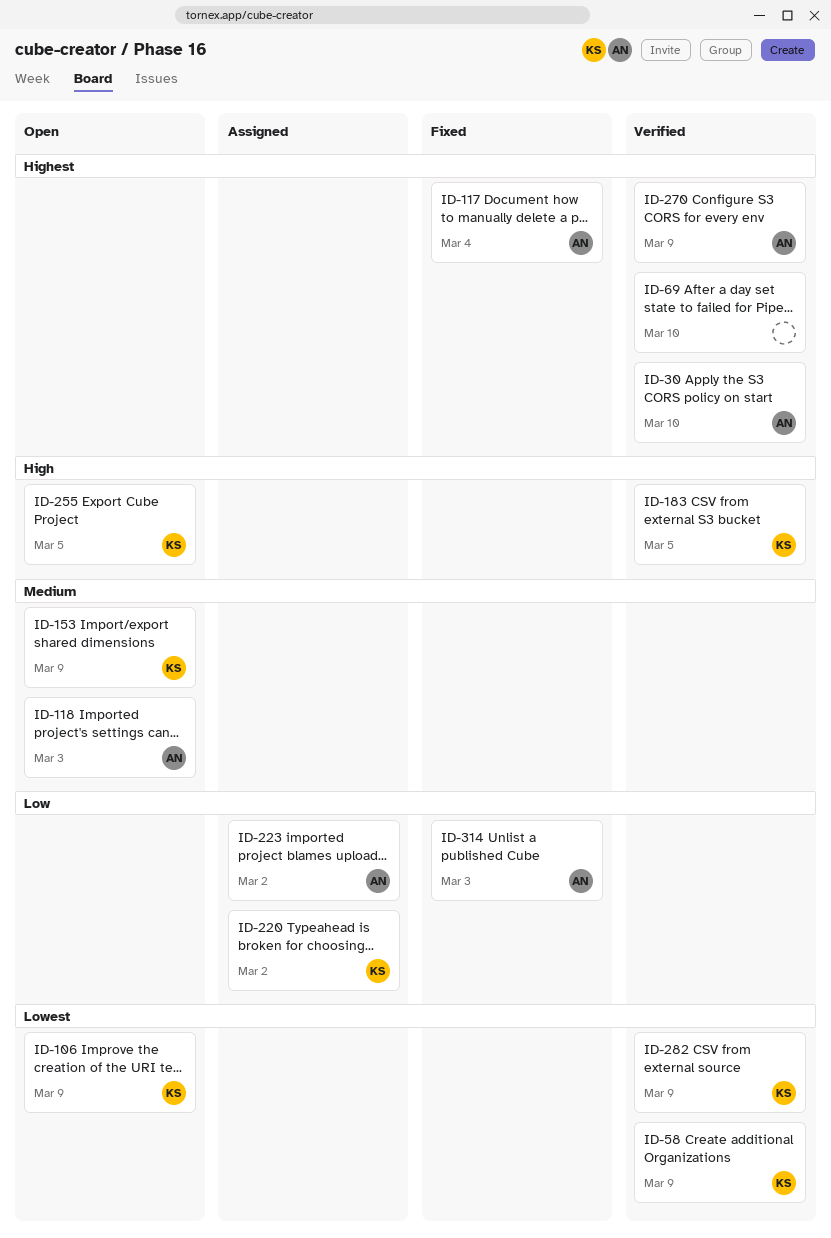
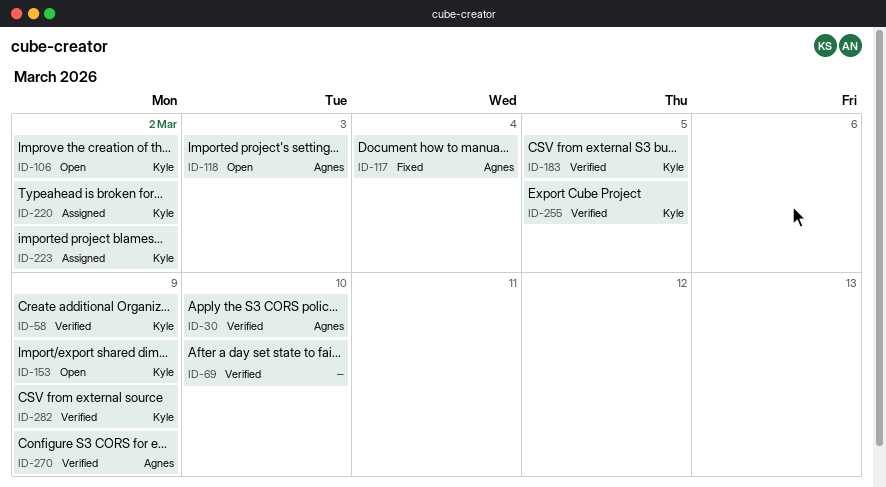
ID-106, due: Mar 9 -> Mar 2
ID-223, owner: Agnes -> Kyle
ID-255, status: Open -> Verified
ID-314: present -> none

